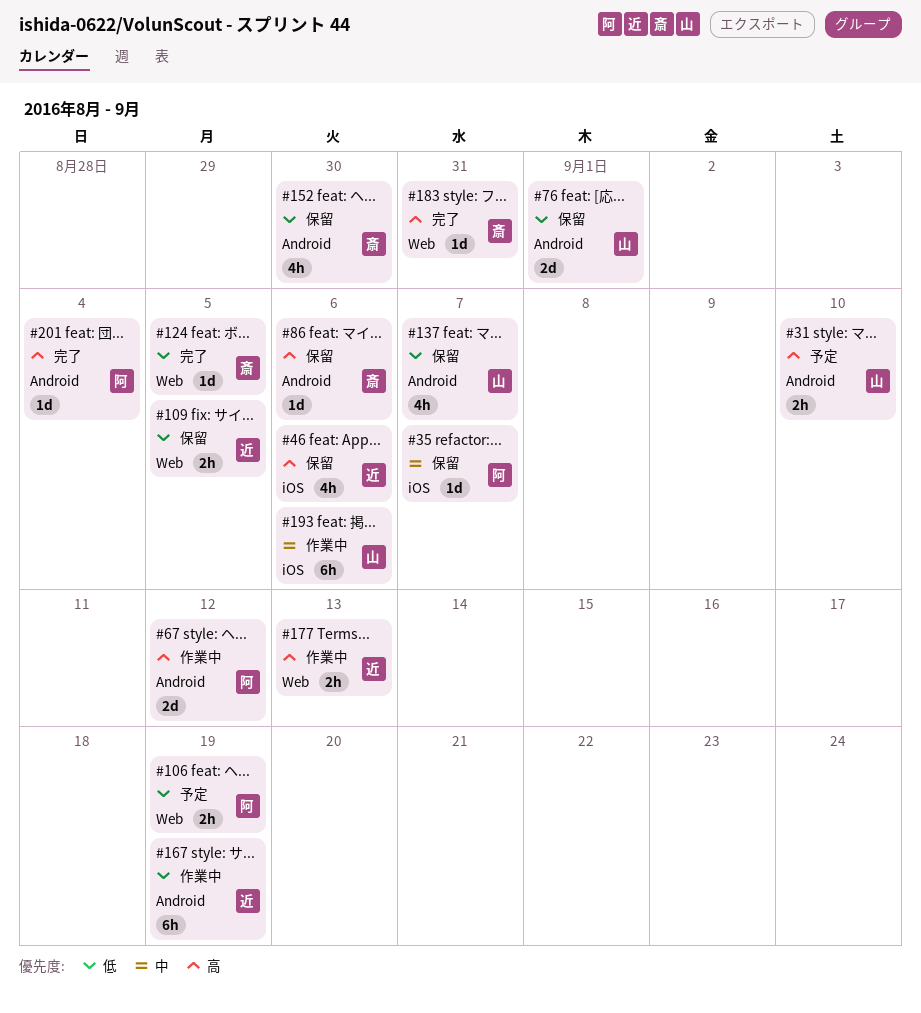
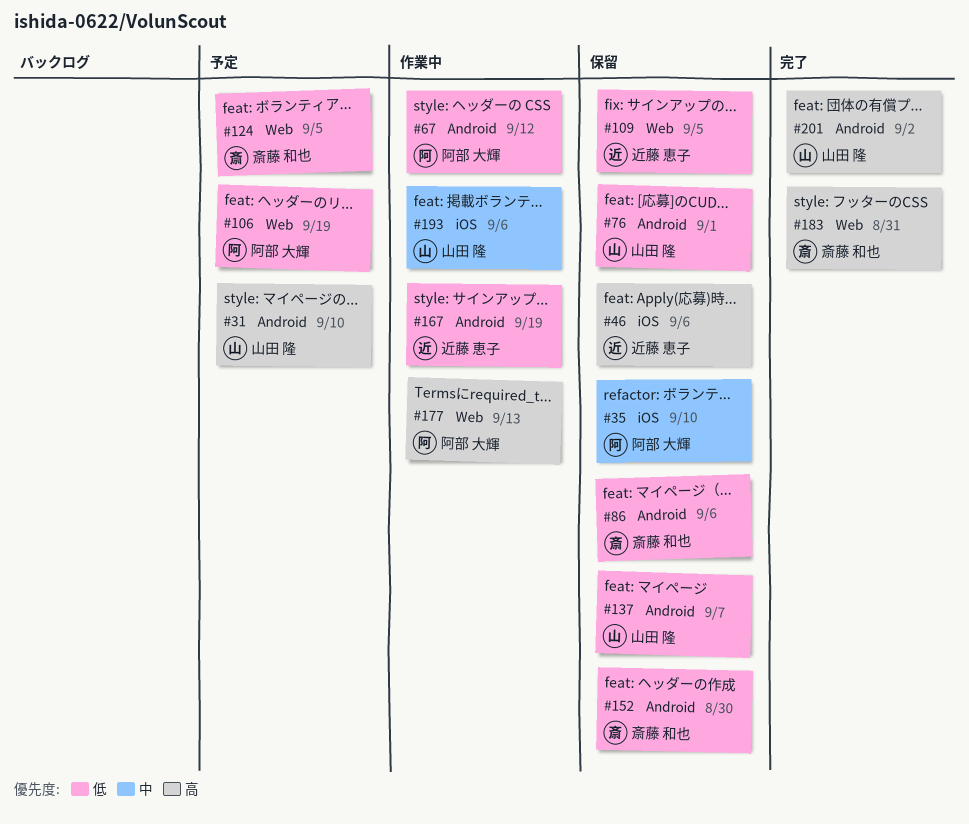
#35, due: Sep 7 -> Sep 10
#67, priority: 高 -> 低
#86, priority: 高 -> 低
#124, status: 完了 -> 予定
#177, owner: 近藤 恵子 -> 阿部 大輝
#201, owner: 阿部 大輝 -> 山田 隆
#201, due: Sep 4 -> Sep 2

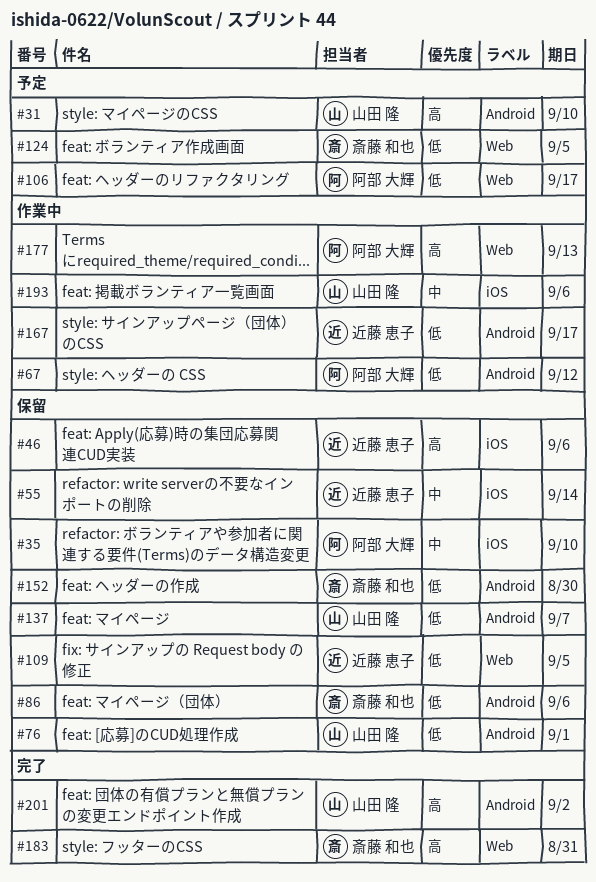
#55: none -> present
#106, due: Sep 19 -> Sep 17
#167, due: Sep 19 -> Sep 17

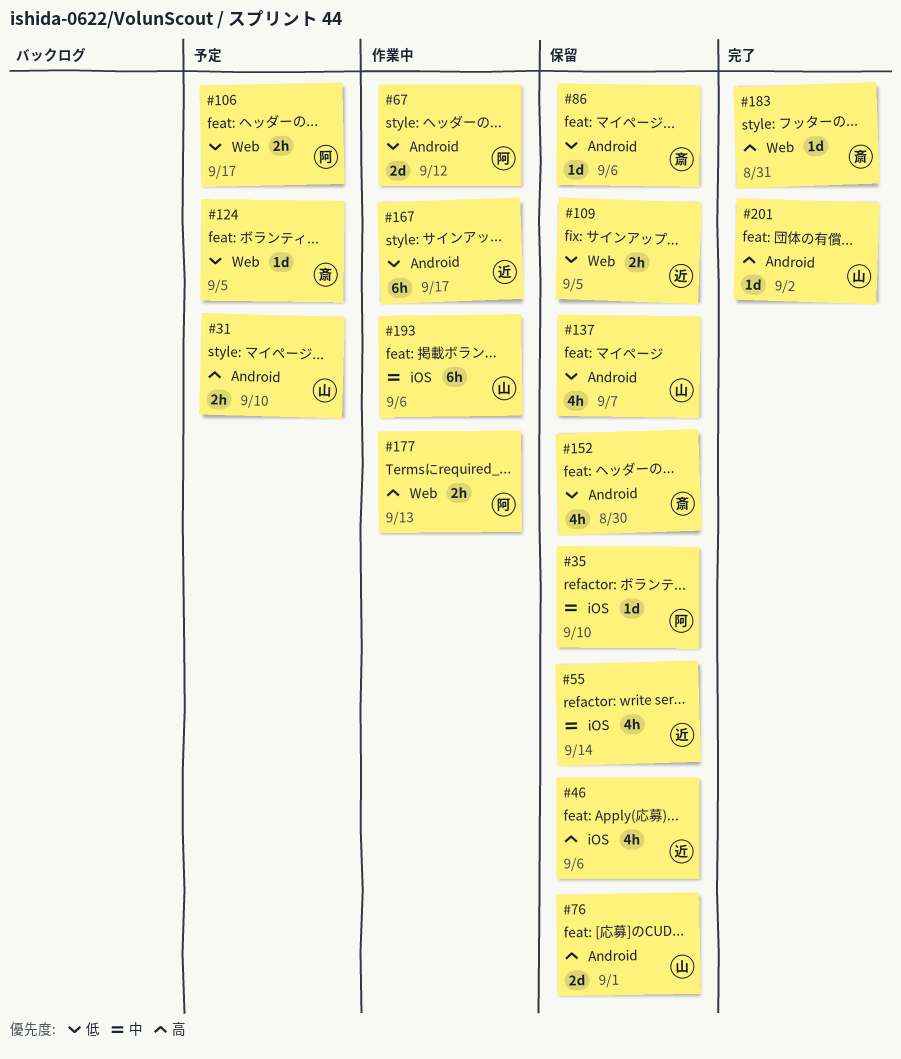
#76, priority: 低 -> 高

